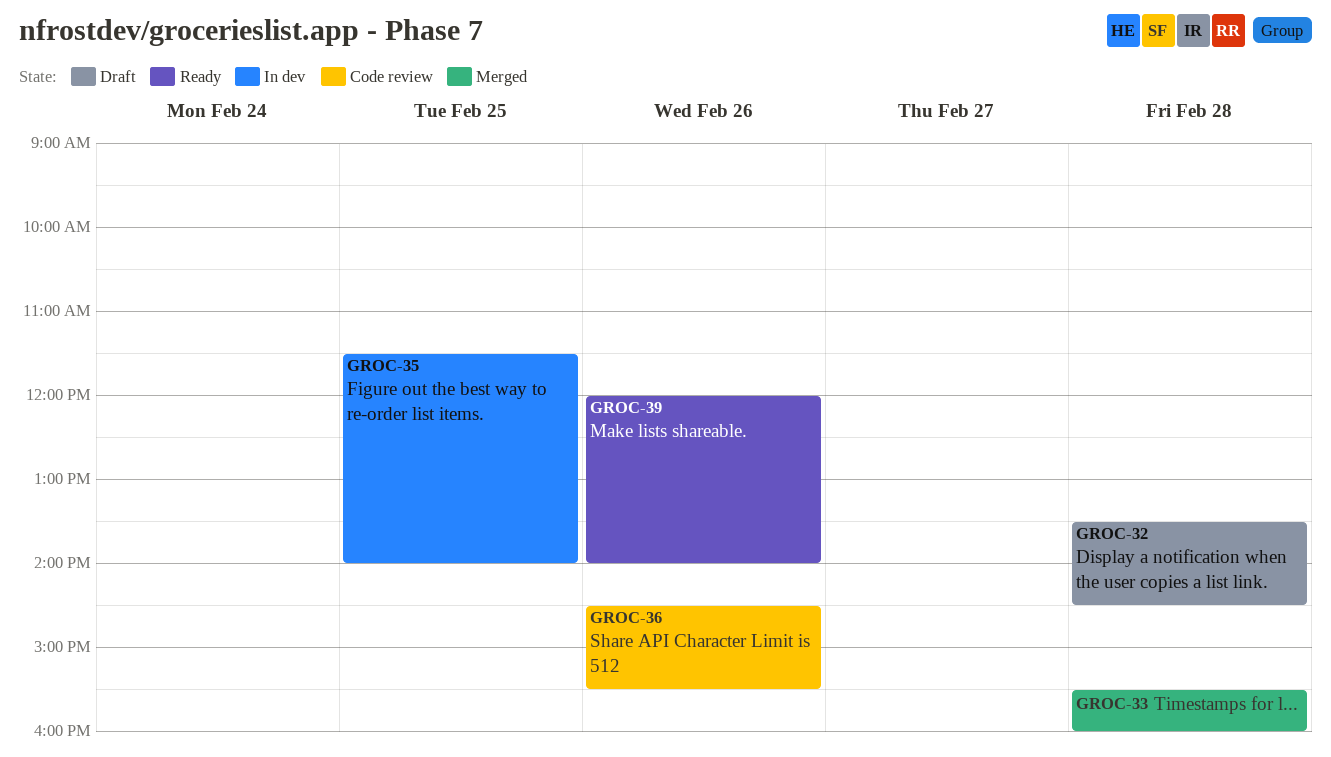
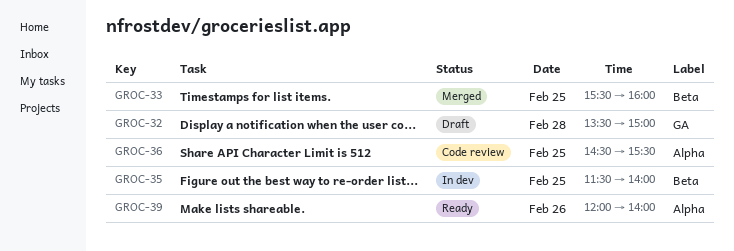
GROC-32, ends: 14:30 -> 15:00
GROC-33, day: Feb 28 -> Feb 25
GROC-36, day: Feb 26 -> Feb 25

